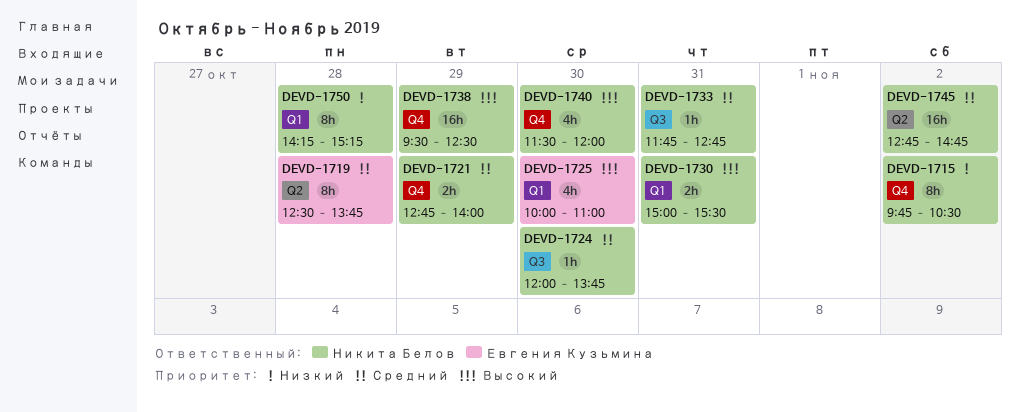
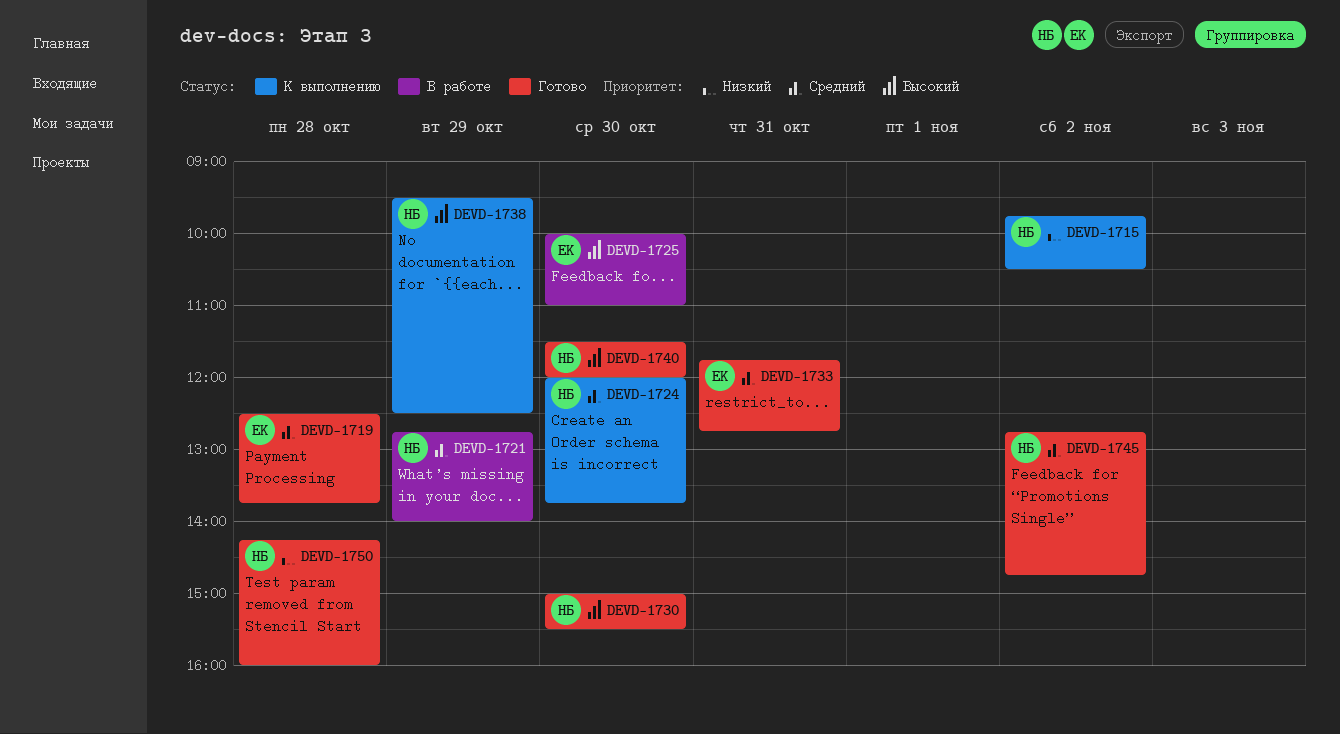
DEVD-1730, day: Oct 31 -> Oct 30
DEVD-1733, owner: Никита Белов -> Евгения Кузьмина
DEVD-1750, ends: 15:15 -> 16:00

